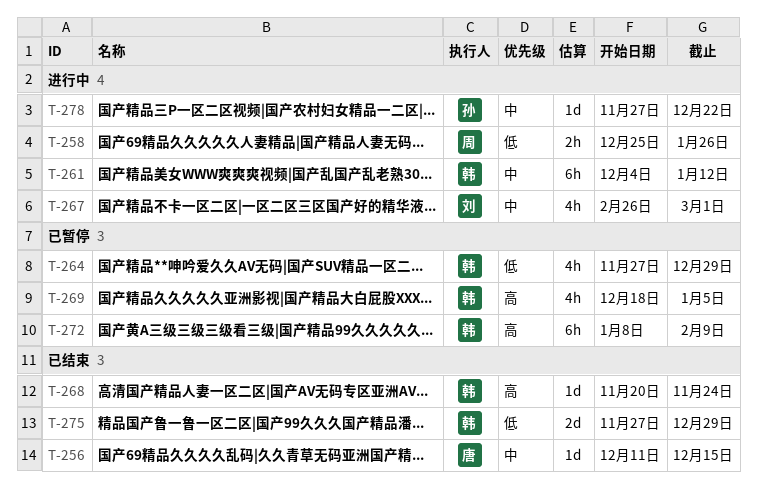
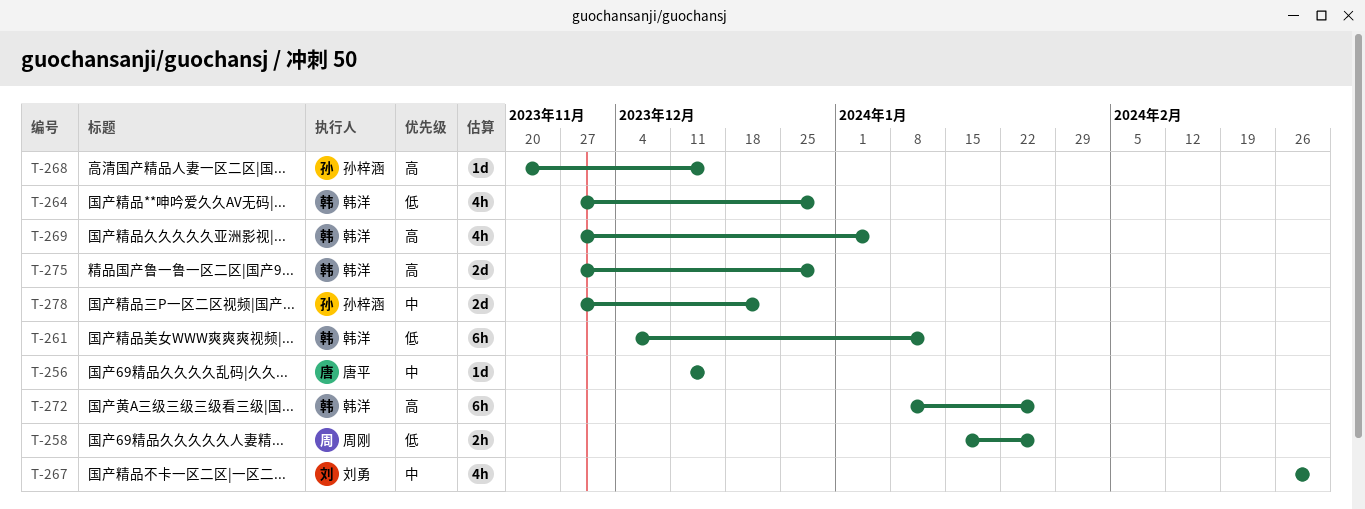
T-258, start: Dec 25 -> Jan 15
T-261, priority: 中 -> 低
T-268, owner: 韩洋 -> 孙梓涵
T-268, due: Nov 24 -> Dec 15
T-269, start: Dec 18 -> Nov 27
T-272, due: Feb 9 -> Jan 26
T-275, priority: 低 -> 高
T-278, estimate: 1d -> 2d

